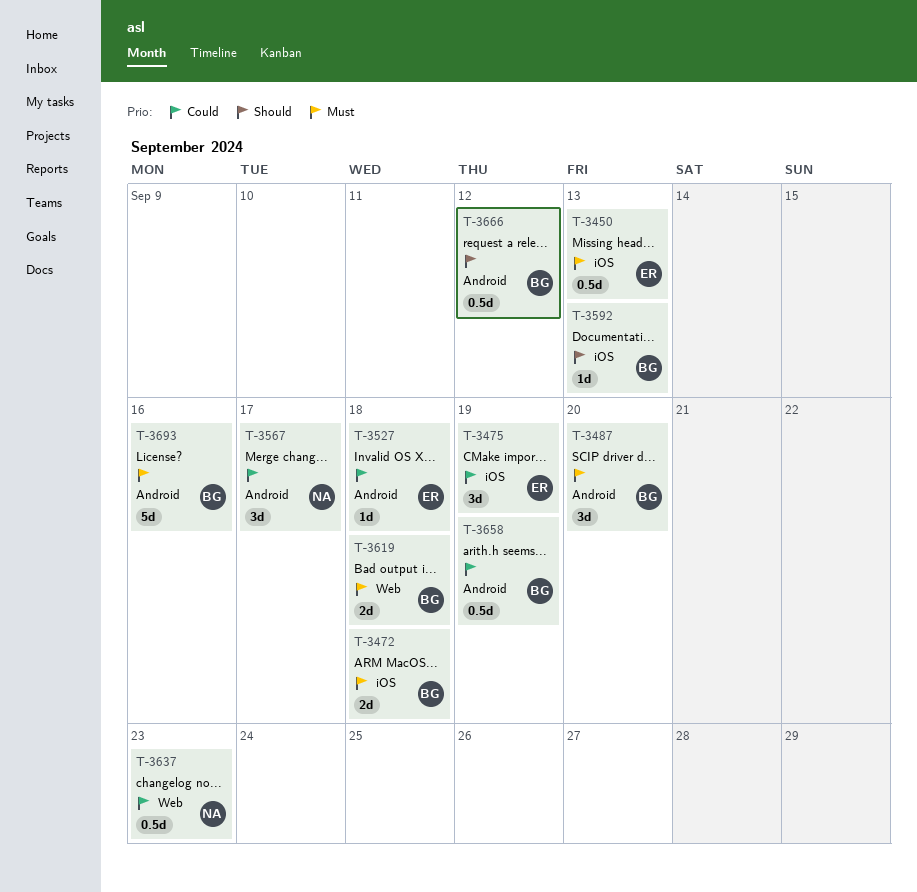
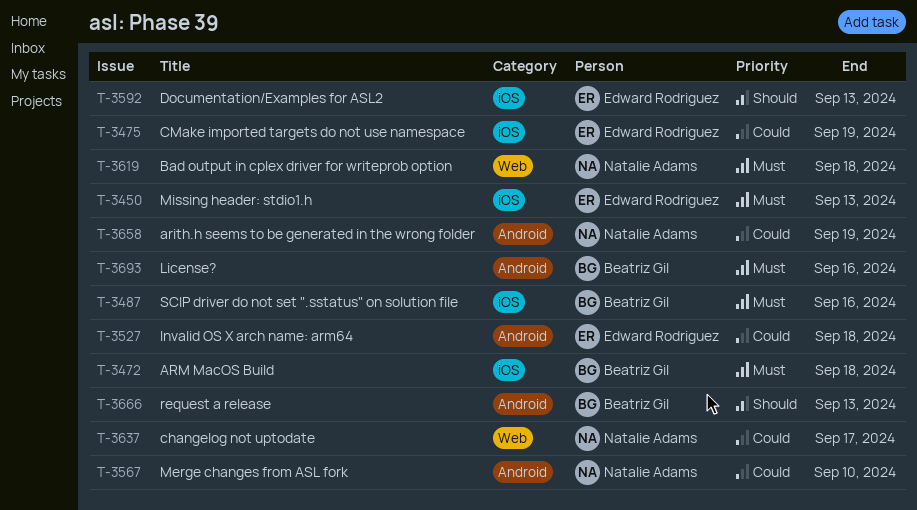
T-3487, label: Android -> iOS
T-3487, due: Sep 20 -> Sep 16
T-3567, due: Sep 17 -> Sep 10
T-3592, owner: Beatriz Gil -> Edward Rodriguez
T-3619, owner: Beatriz Gil -> Natalie Adams
T-3637, due: Sep 23 -> Sep 17
T-3658, owner: Beatriz Gil -> Natalie Adams
T-3666, due: Sep 12 -> Sep 13

